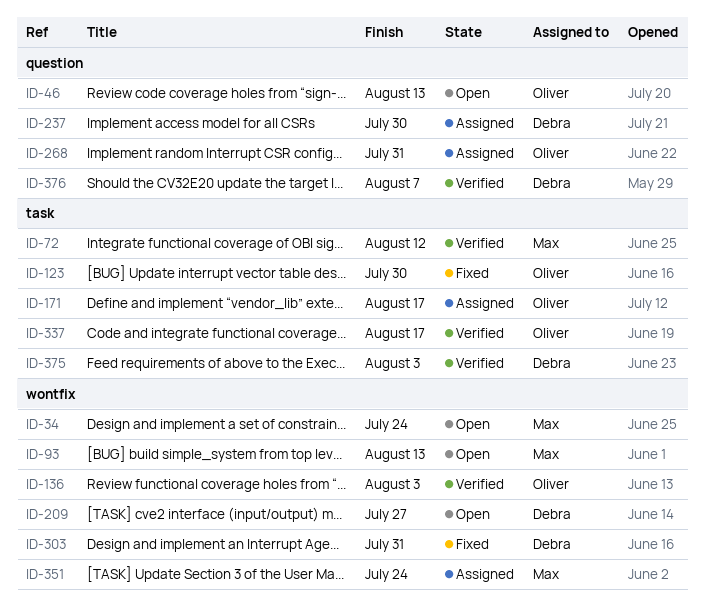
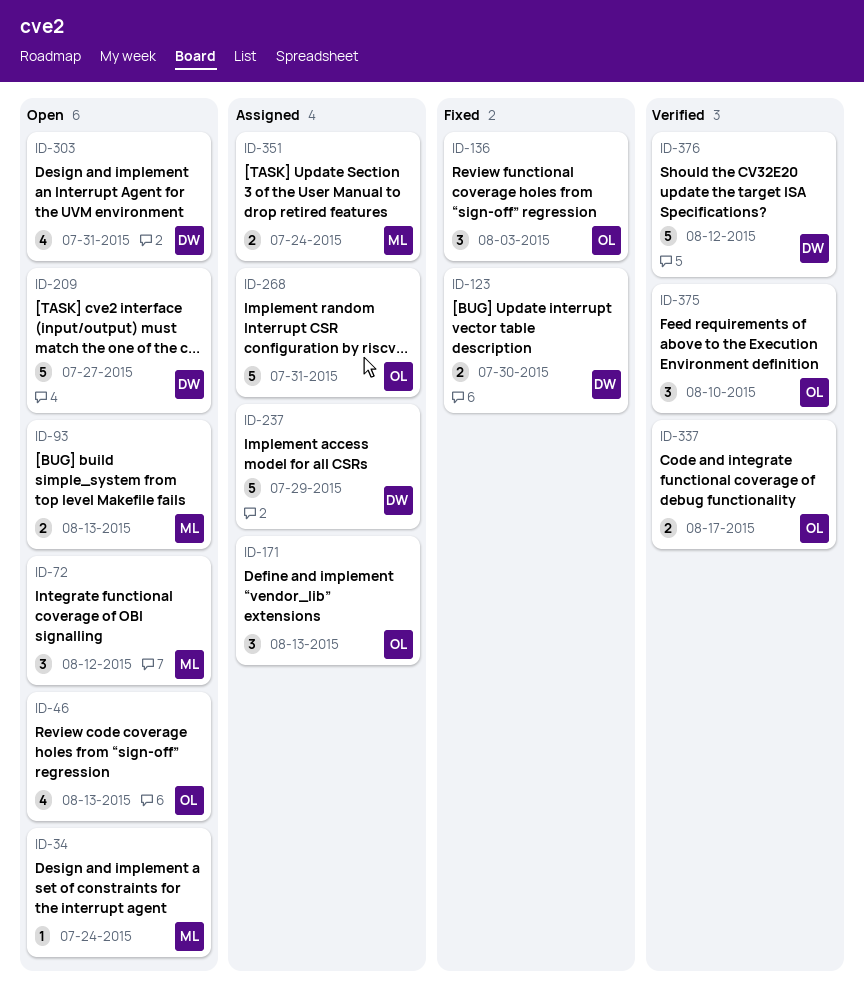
ID-72, status: Verified -> Open
ID-123, owner: Oliver -> Debra
ID-136, status: Verified -> Fixed
ID-171, due: Aug 17 -> Aug 13
ID-237, due: Jul 30 -> Jul 29
ID-303, status: Fixed -> Open
ID-375, owner: Debra -> Oliver
ID-375, due: Aug 3 -> Aug 10
ID-376, due: Aug 7 -> Aug 12

